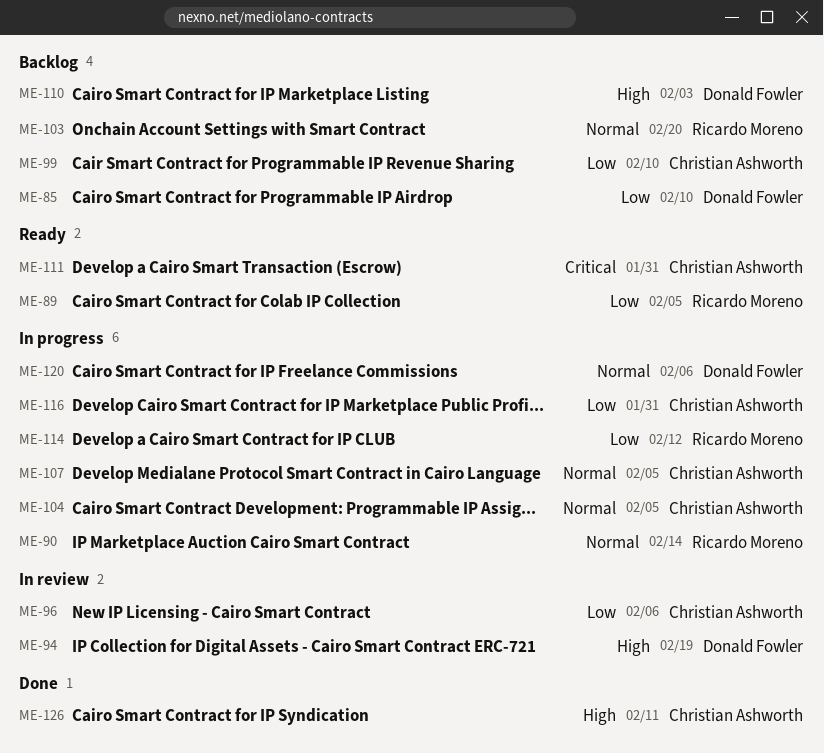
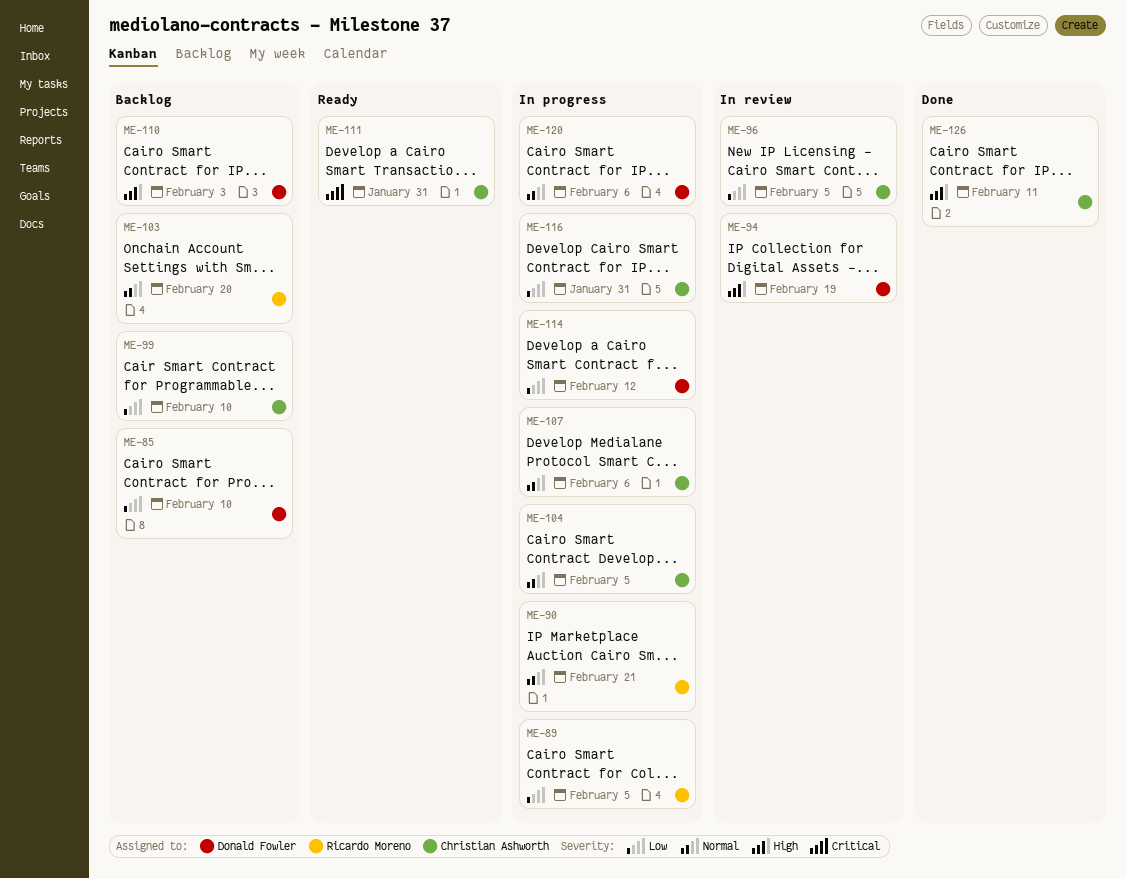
ME-89, status: Ready -> In progress
ME-90, due: Feb 14 -> Feb 21
ME-96, due: Feb 6 -> Feb 5
ME-107, due: Feb 5 -> Feb 6
ME-114, owner: Ricardo Moreno -> Donald Fowler

